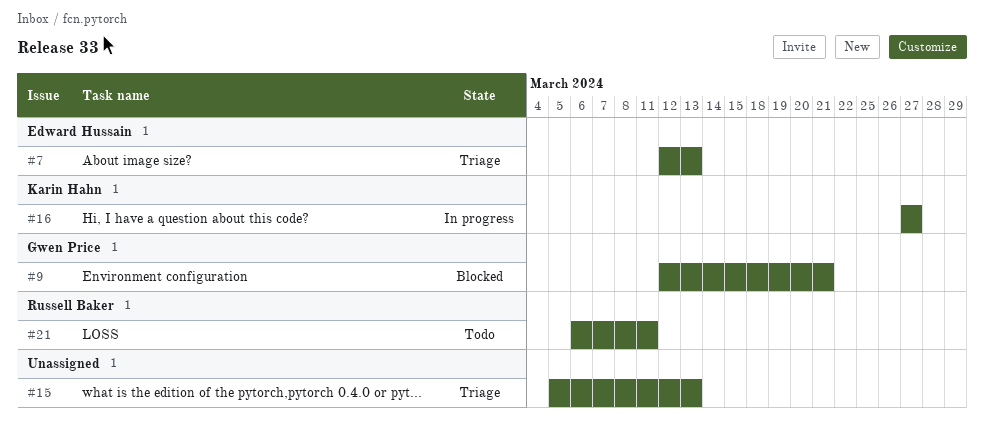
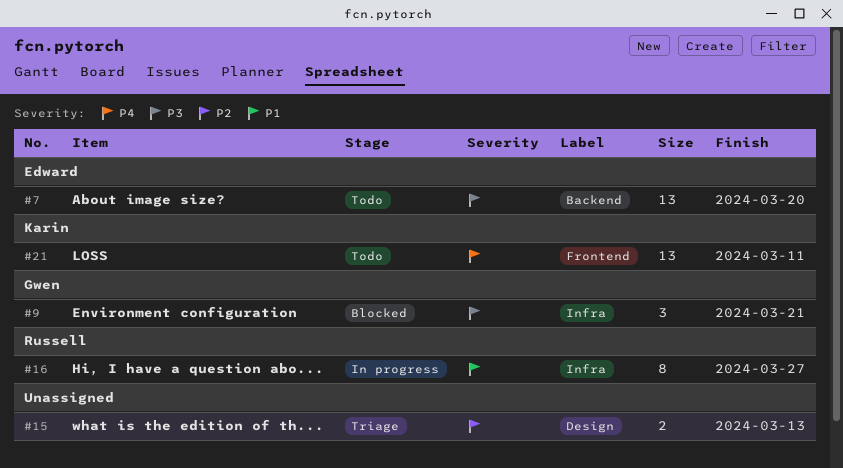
#7, status: Triage -> Todo
#7, due: Mar 13 -> Mar 20
#16, owner: Karin Hahn -> Russell Baker
#21, owner: Russell Baker -> Karin Hahn

